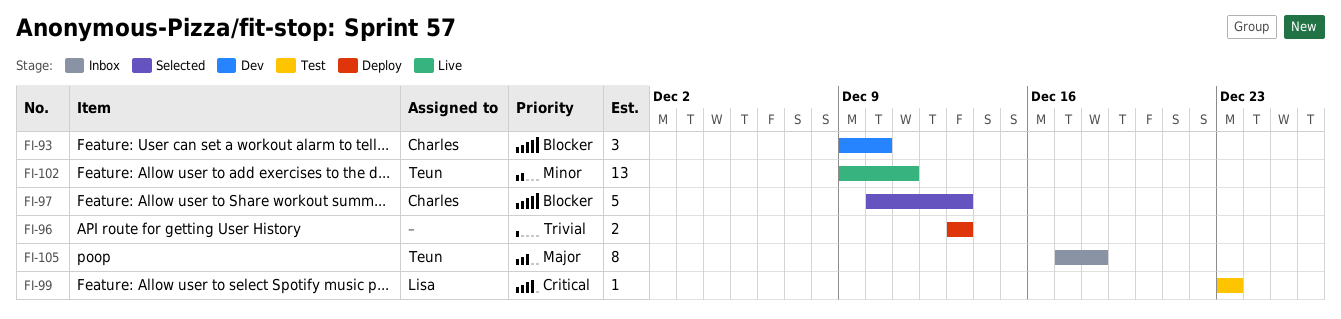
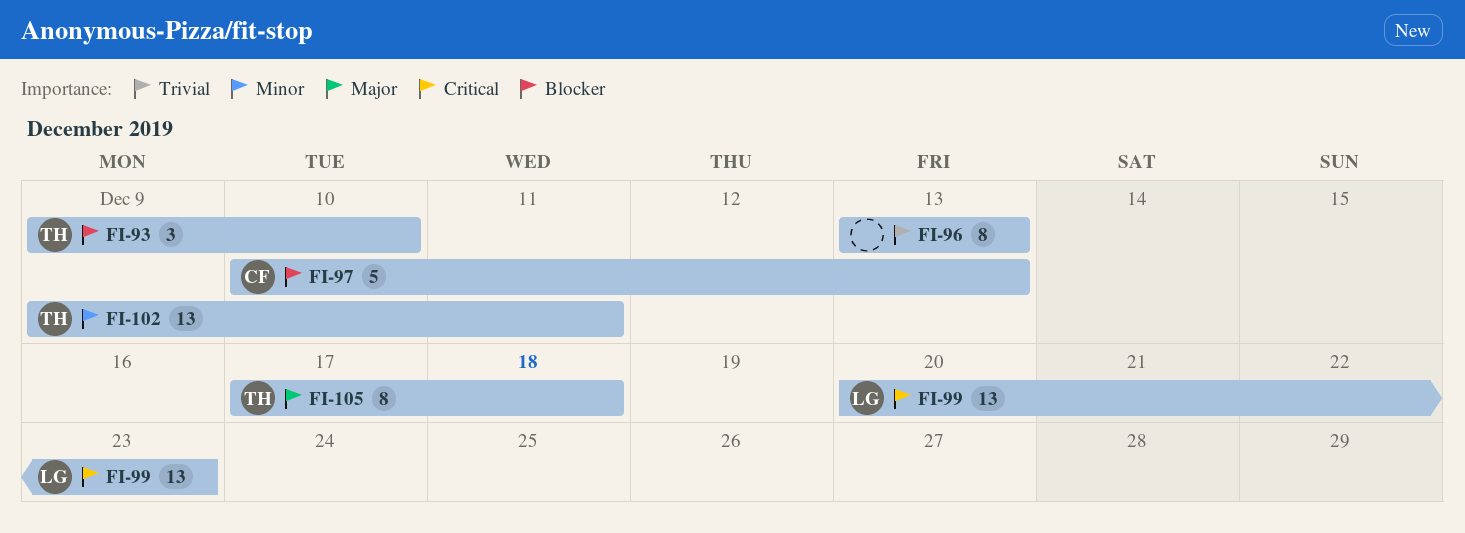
FI-93, owner: Charles -> Teun
FI-96, estimate: 2 -> 8
FI-99, estimate: 1 -> 13
FI-99, start: Dec 23 -> Dec 20

